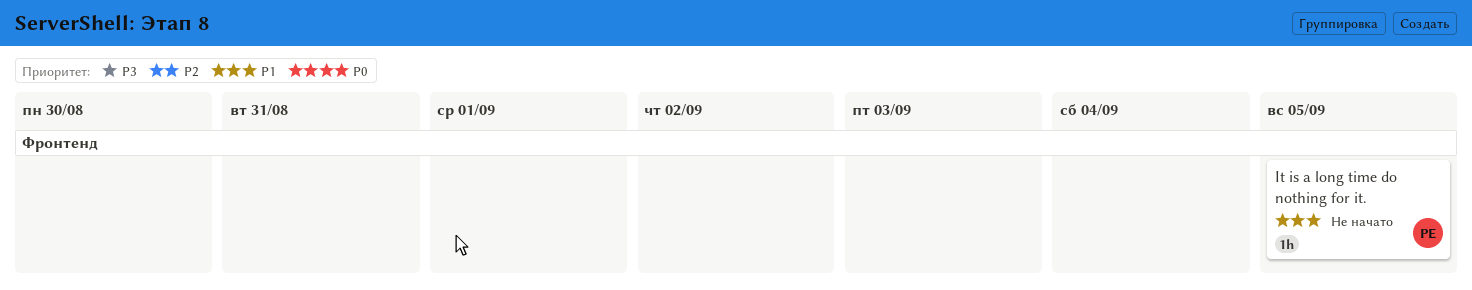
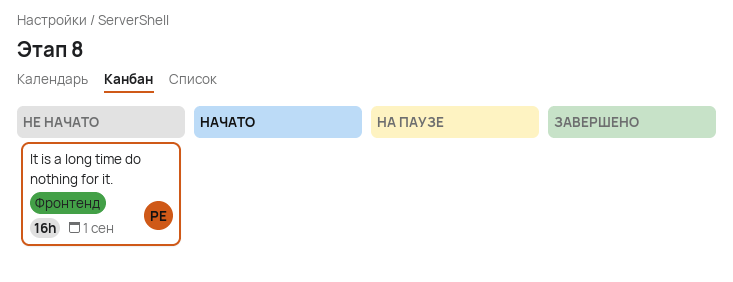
It is a long time do nothing for it., estimate: 1h -> 16h
It is a long time do nothing for it., due: Sep 5 -> Sep 1

